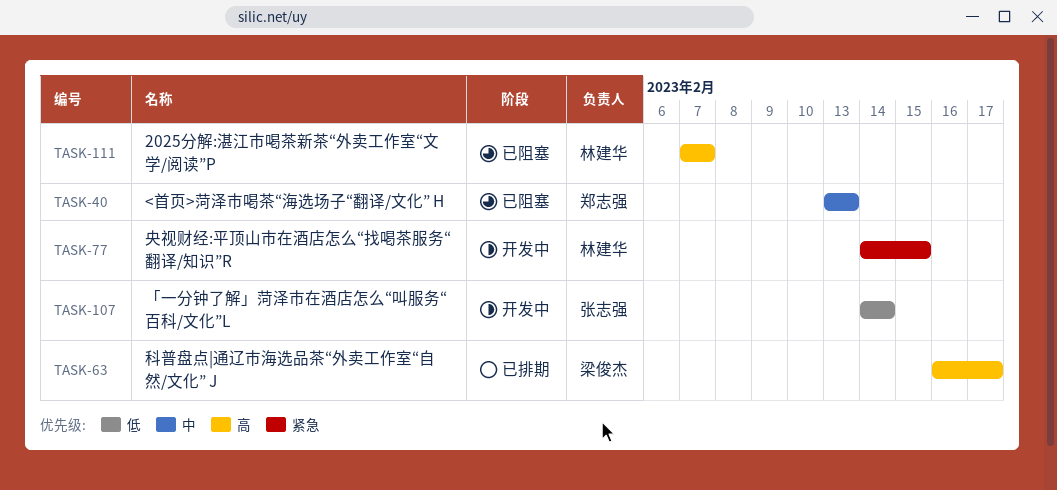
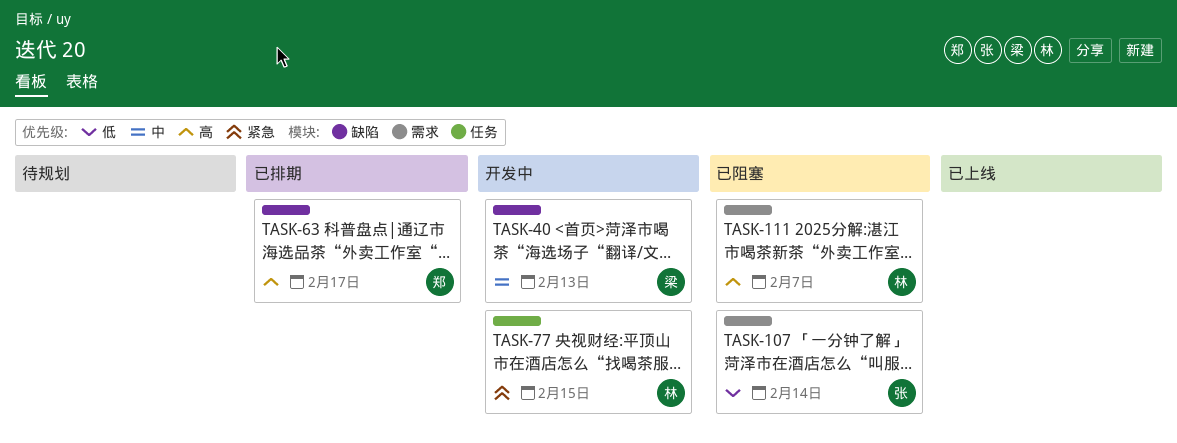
TASK-40, status: 已阻塞 -> 开发中
TASK-40, owner: 郑志强 -> 梁俊杰
TASK-63, owner: 梁俊杰 -> 郑志强
TASK-107, status: 开发中 -> 已阻塞

